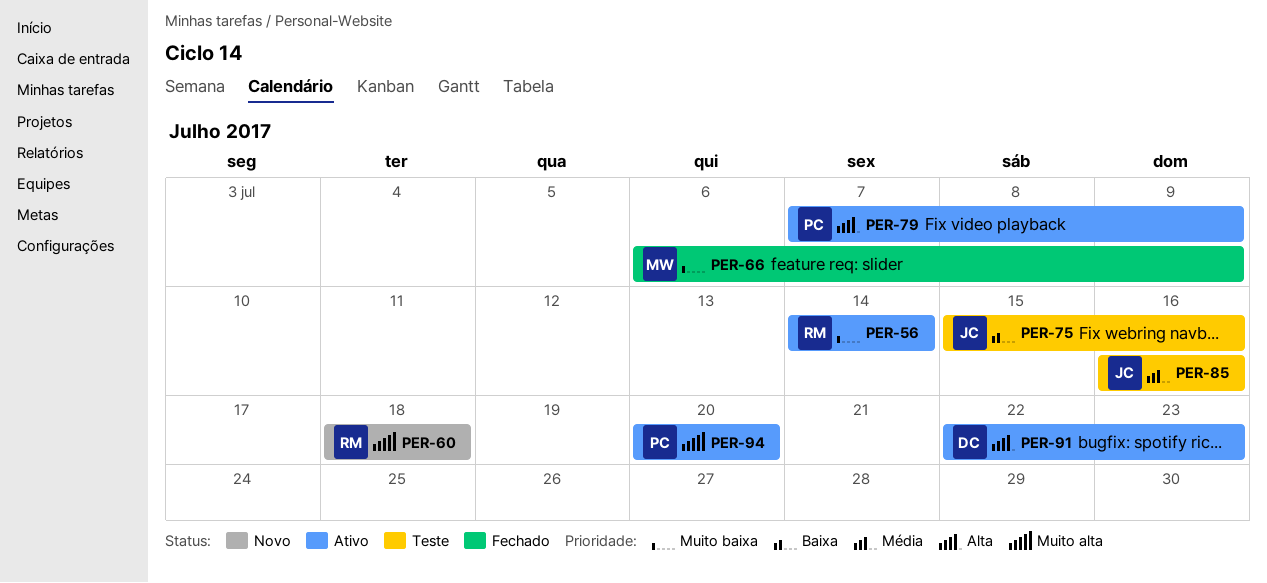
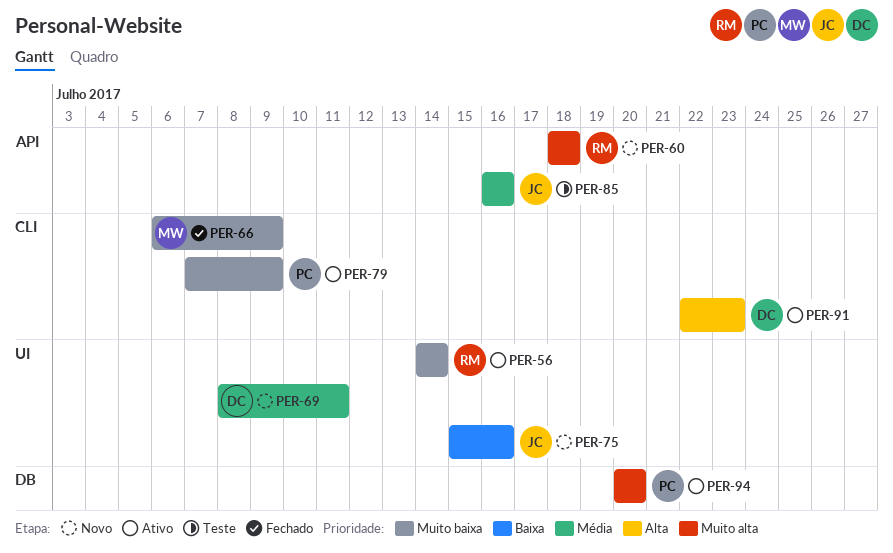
PER-69: none -> present
PER-75, status: Teste -> Novo
PER-79, priority: Alta -> Muito baixa

